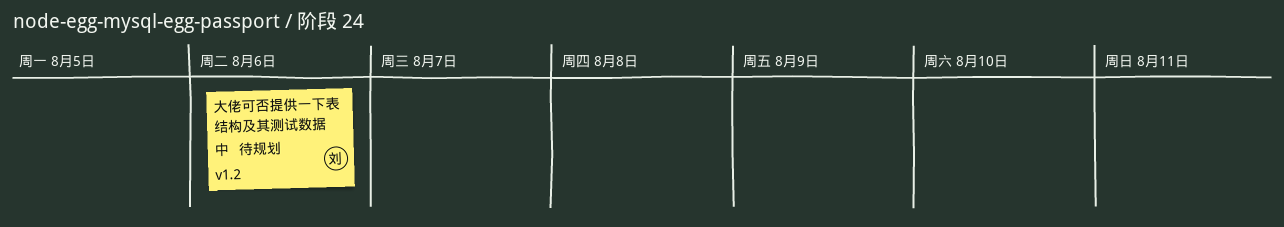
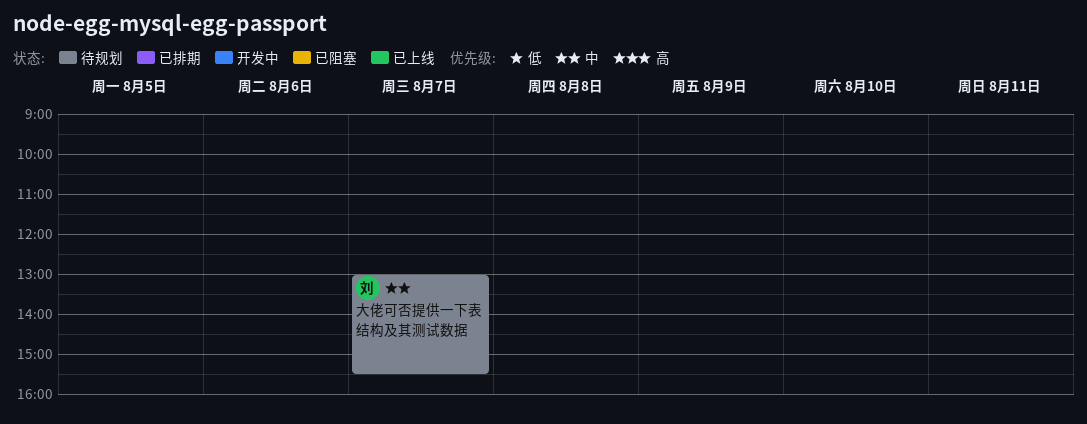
大佬可否提供一下表结构及其测试数据, day: Aug 6 -> Aug 7

